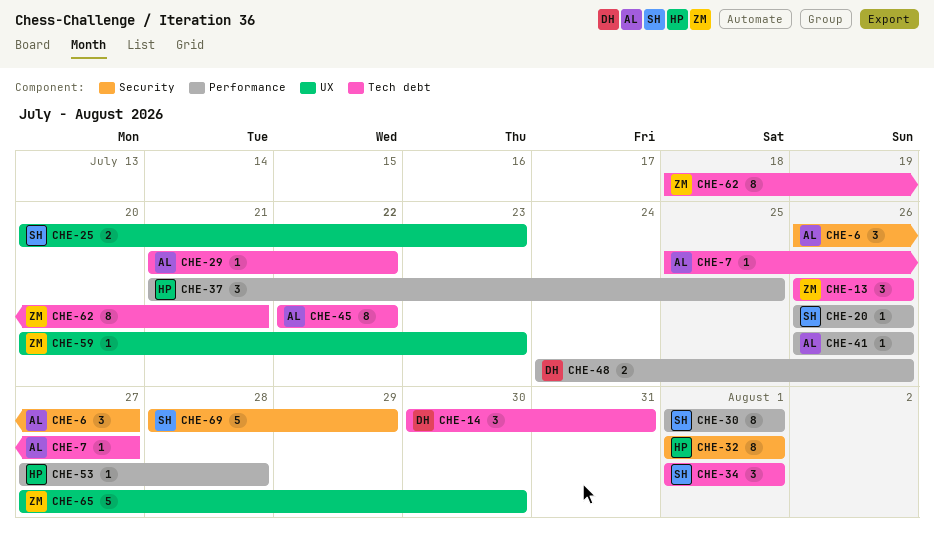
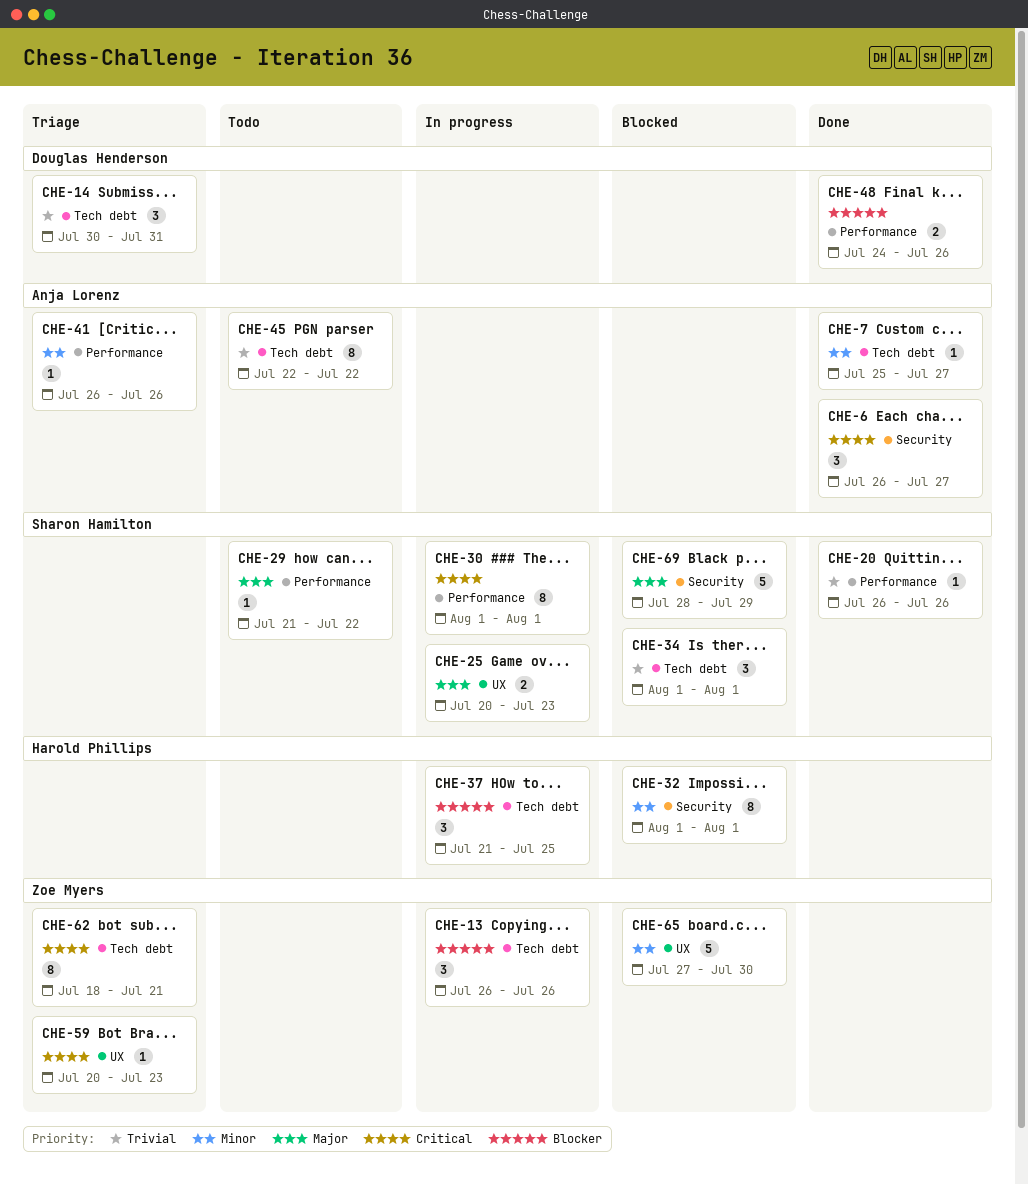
CHE-29, owner: Anja Lorenz -> Sharon Hamilton
CHE-29, label: Tech debt -> Performance
CHE-37, label: Performance -> Tech debt
CHE-53: present -> none

